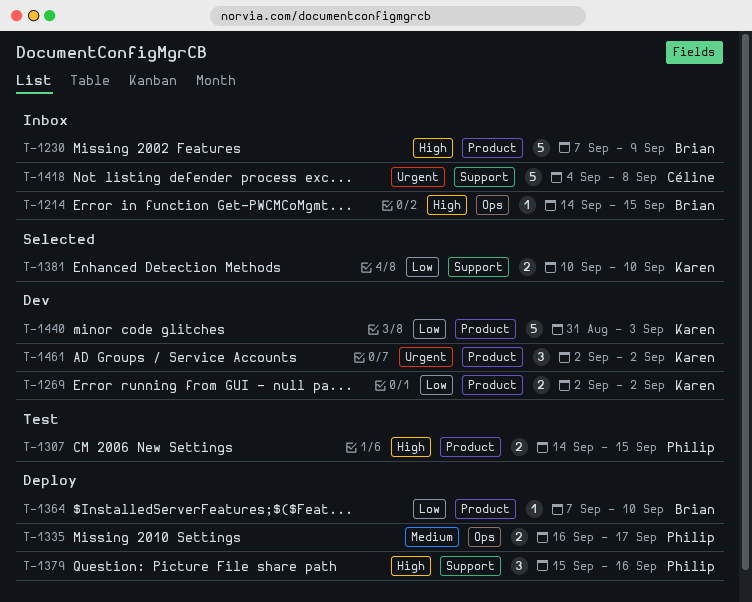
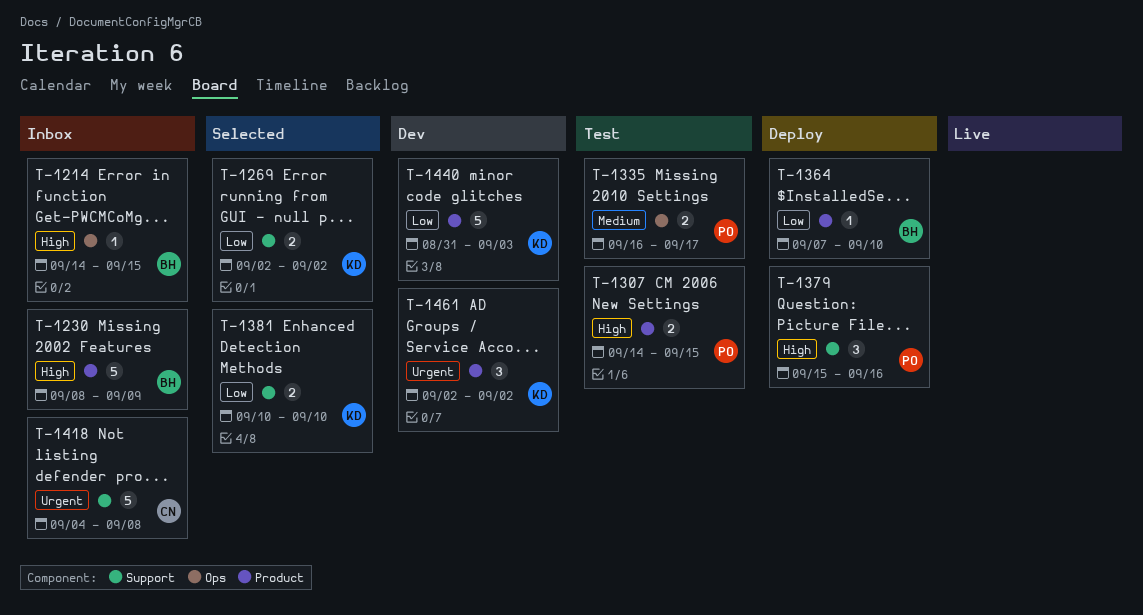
T-1230, start: Sep 7 -> Sep 8
T-1269, status: Dev -> Selected
T-1269, label: Product -> Support
T-1335, status: Deploy -> Test

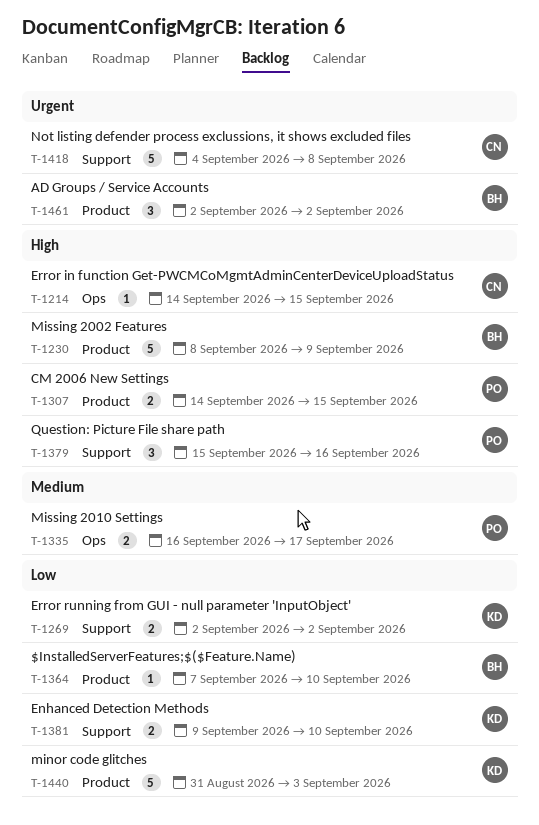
T-1214, owner: BH -> CN
T-1381, start: Sep 10 -> Sep 9
T-1461, owner: KD -> BH

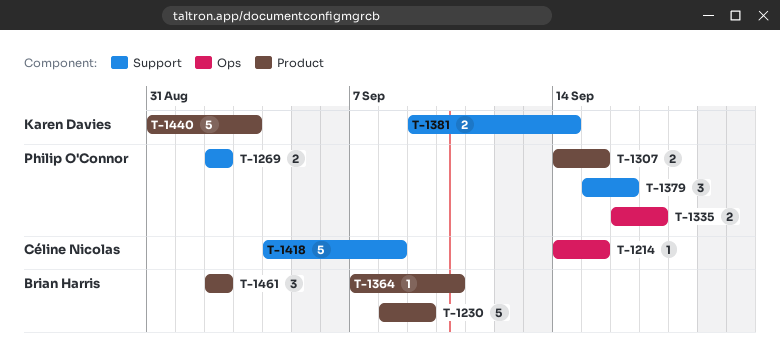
T-1269, owner: Karen Davies -> Philip O'Connor
T-1381, due: Sep 10 -> Sep 14

